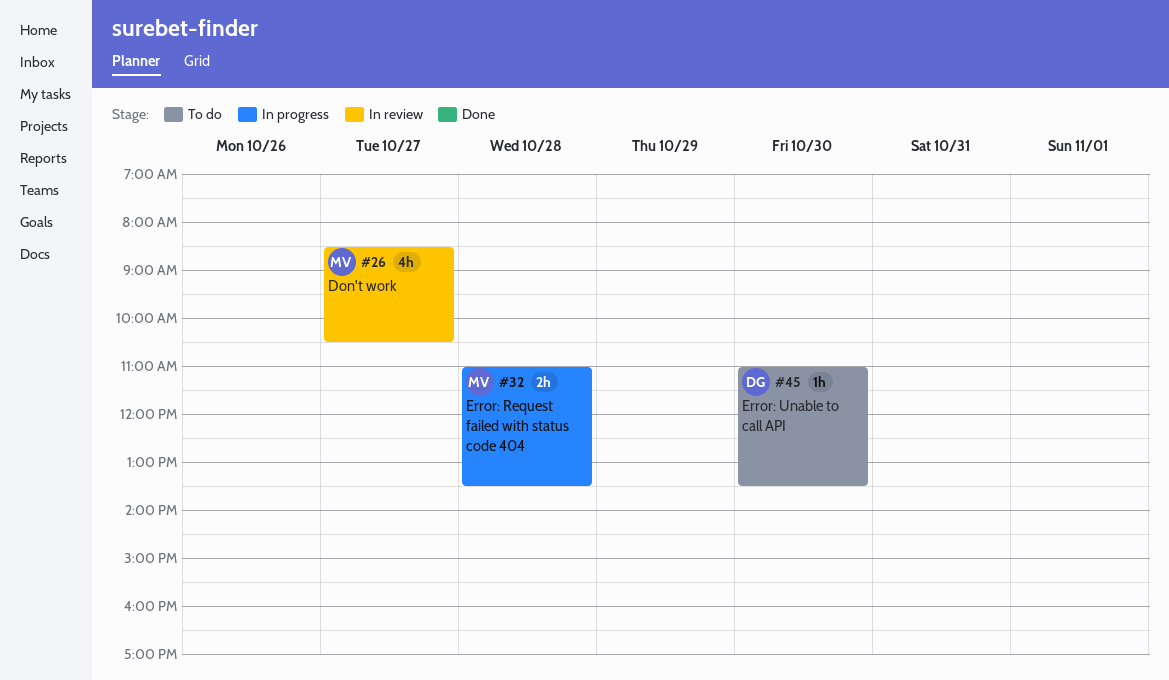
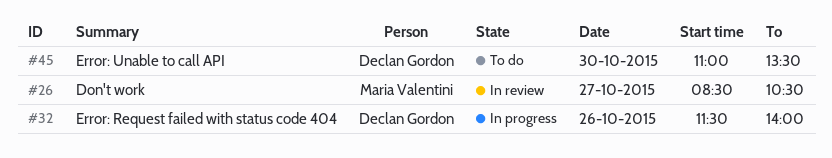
#32, owner: Maria Valentini -> Declan Gordon
#32, day: Oct 28 -> Oct 26
#32, begins: 11:00 -> 11:30
#32, ends: 13:30 -> 14:00

